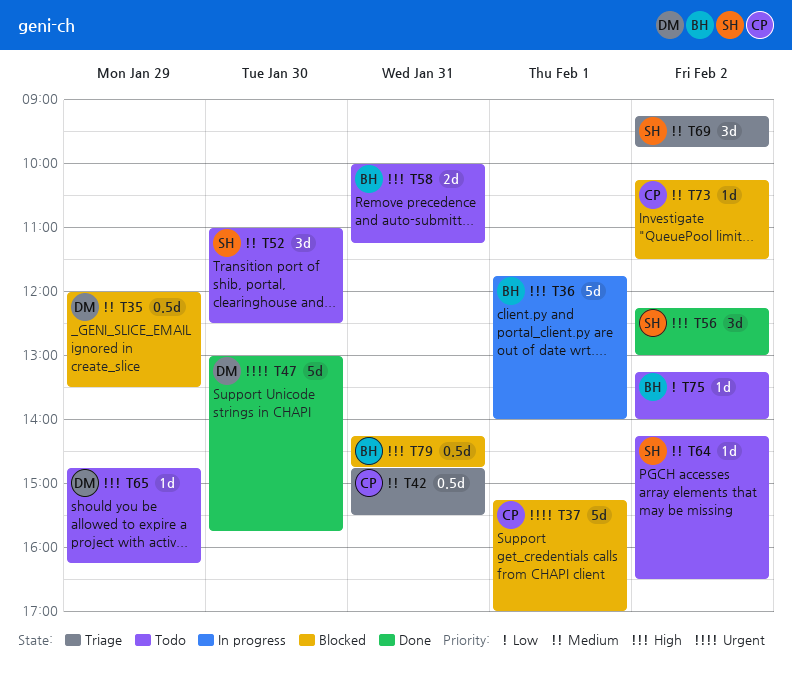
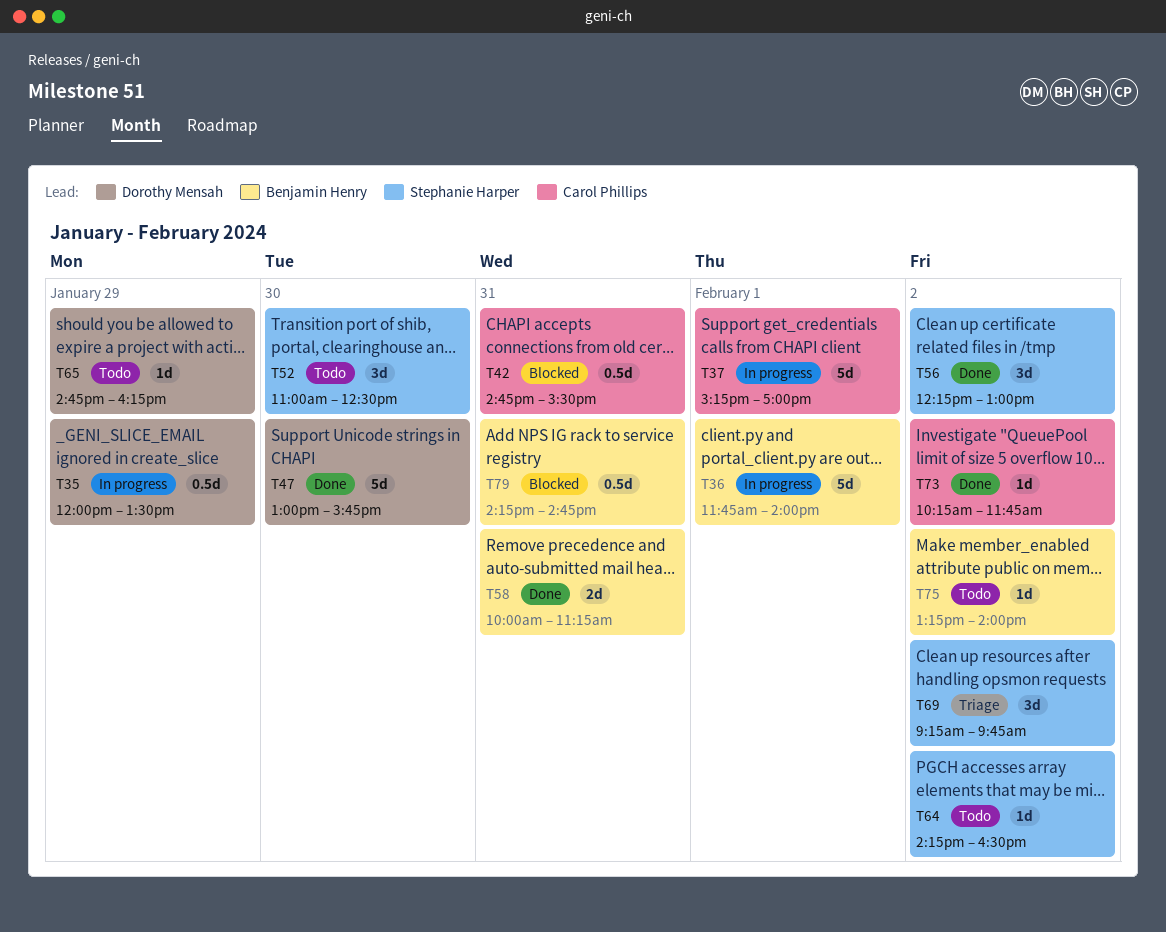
T35, status: Blocked -> In progress
T37, status: Blocked -> In progress
T42, status: Triage -> Blocked
T58, status: Todo -> Done
T73, status: Blocked -> Done
T73, ends: 11:30 -> 11:45

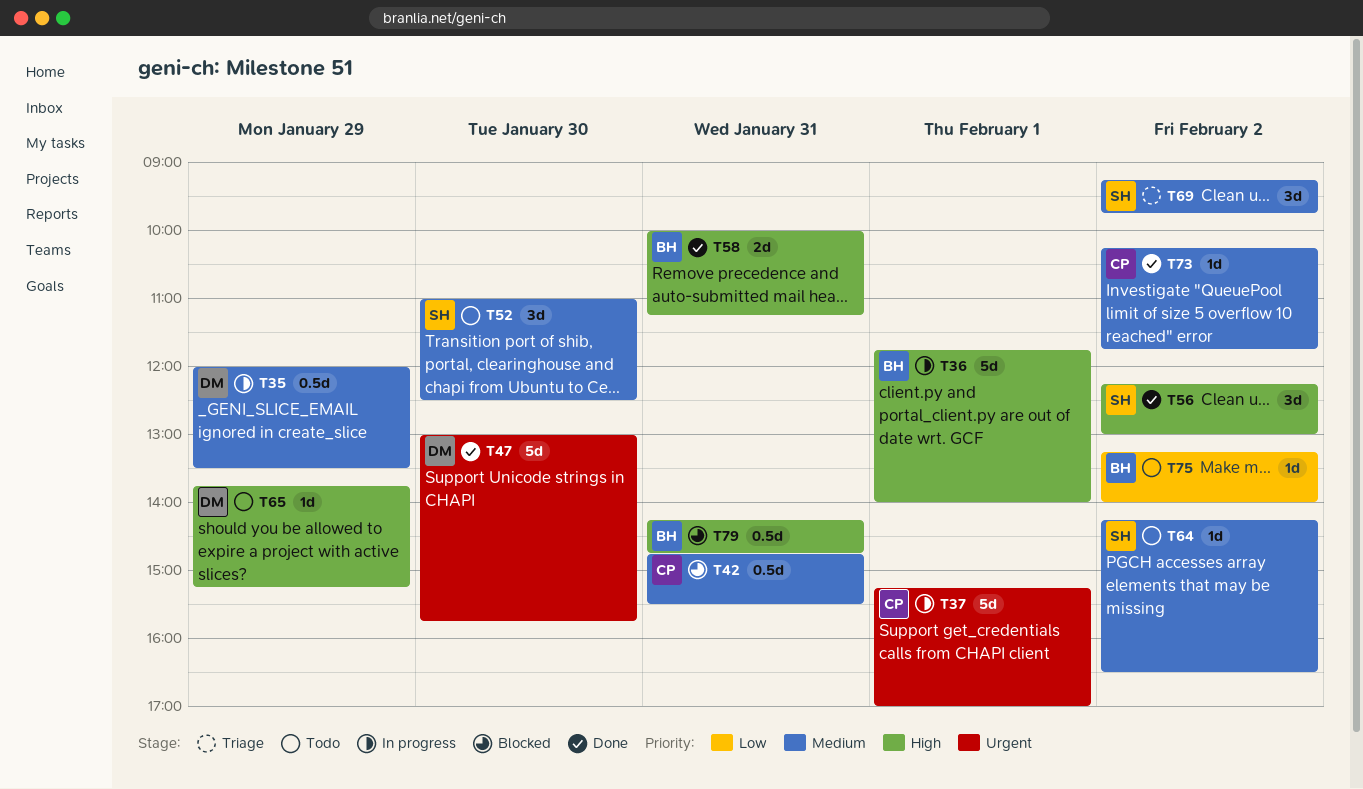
T65, begins: 14:45 -> 13:45
T65, ends: 16:15 -> 15:15

